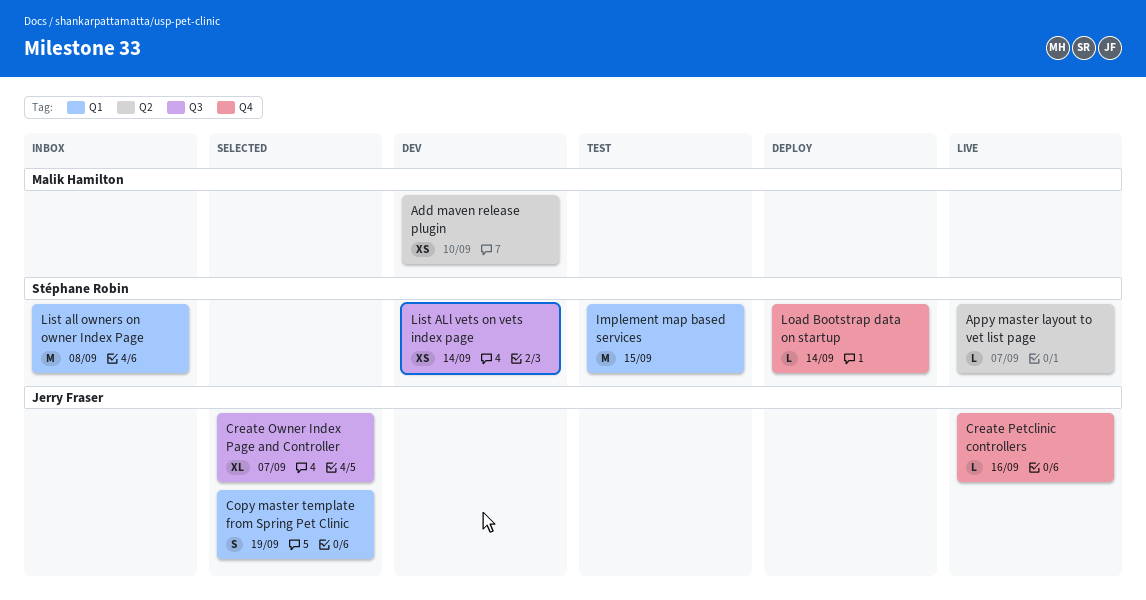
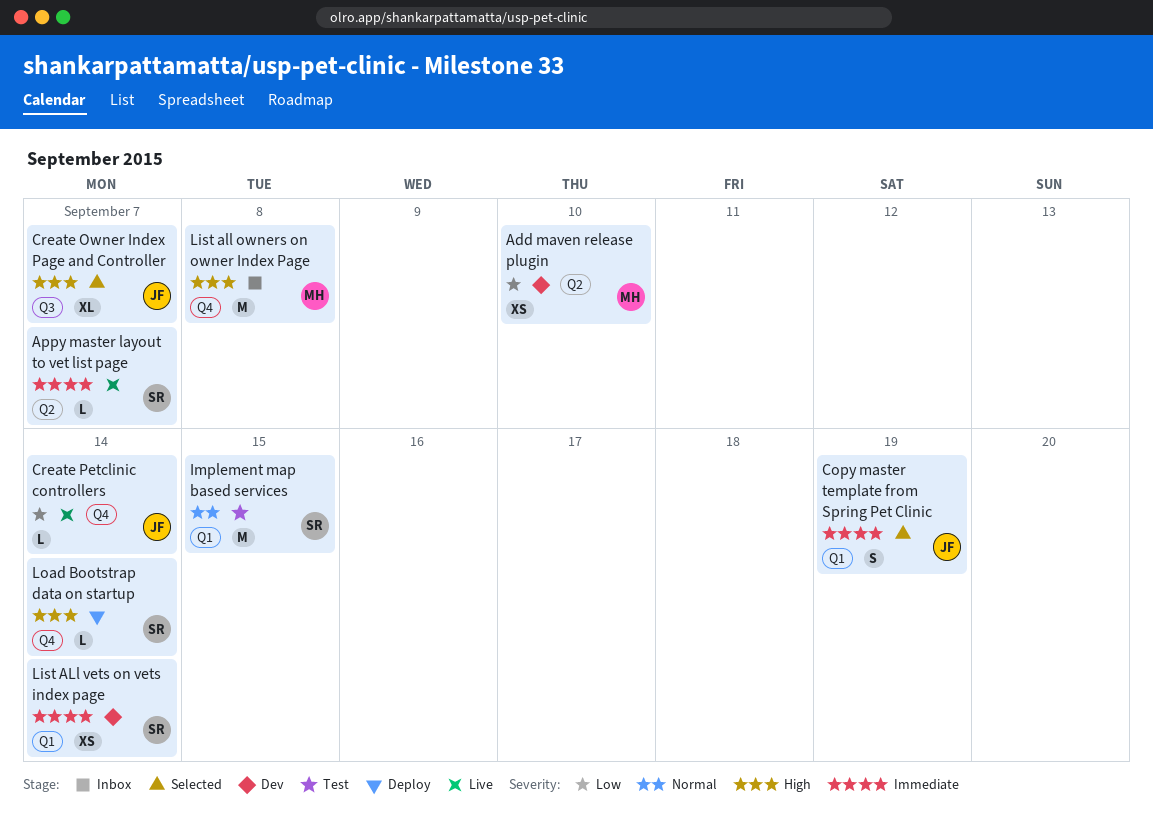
Create Petclinic controllers, due: Sep 16 -> Sep 14
List all owners on owner Index Page, owner: Stéphane Robin -> Malik Hamilton
List all owners on owner Index Page, label: Q1 -> Q4
List ALl vets on vets index page, label: Q3 -> Q1

